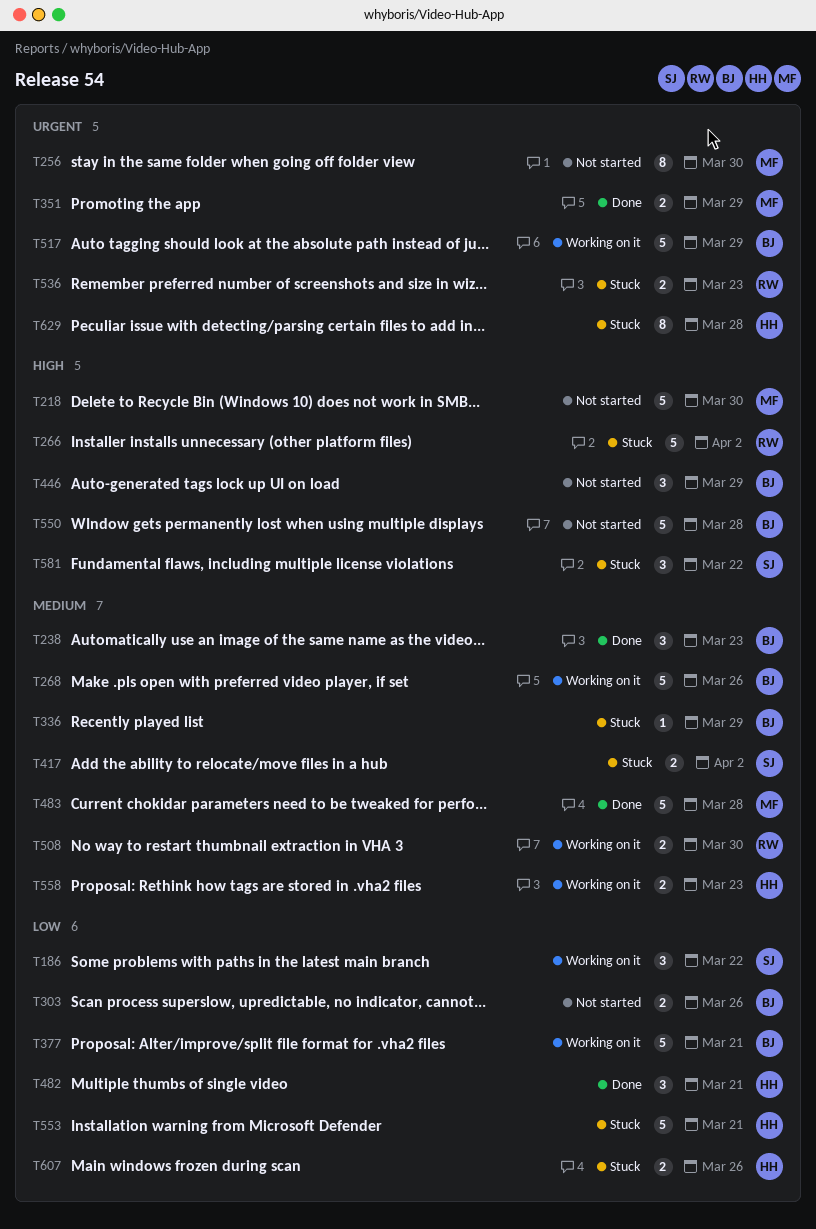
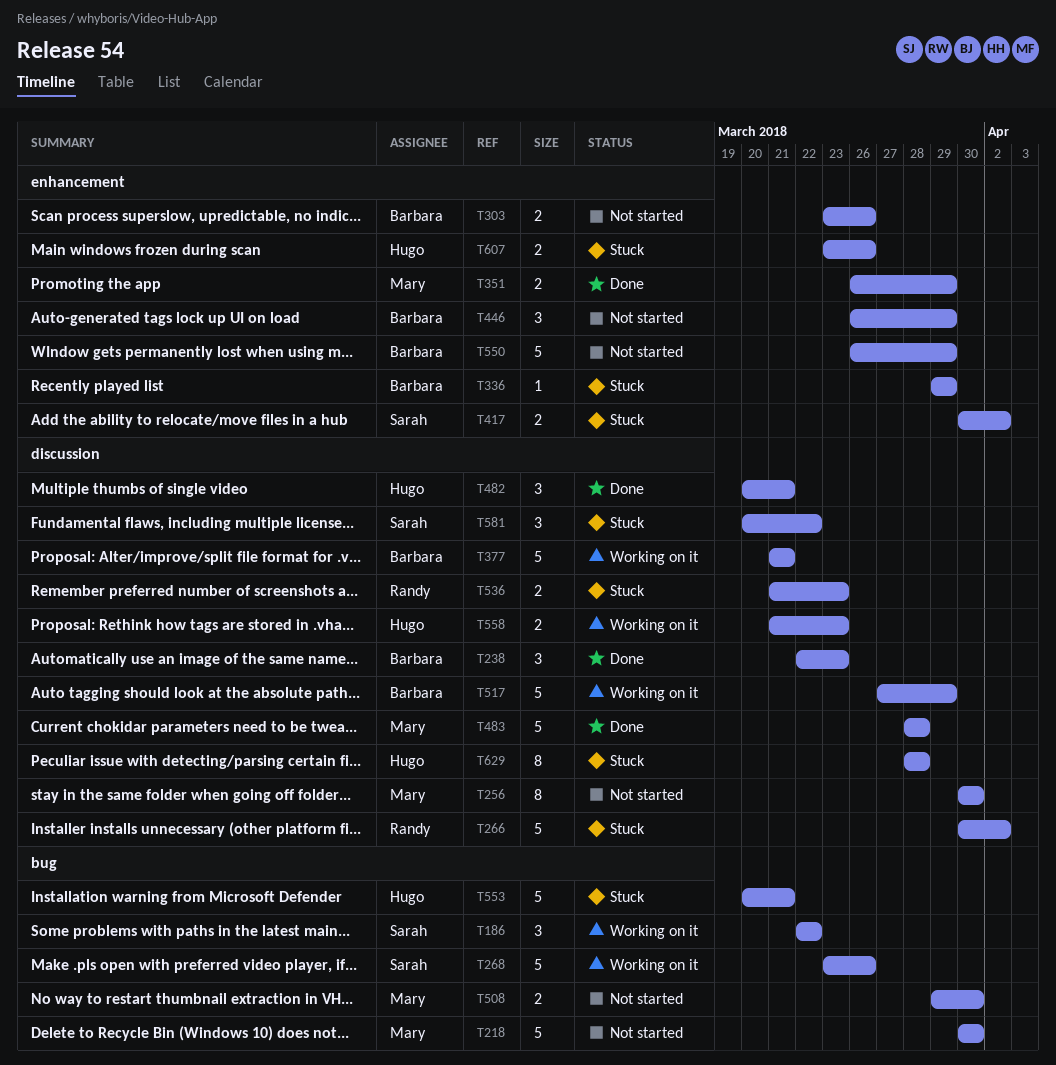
T268, owner: Barbara -> Sarah
T508, status: Working on it -> Not started
T508, owner: Randy -> Mary
T550, due: Mar 28 -> Mar 29

